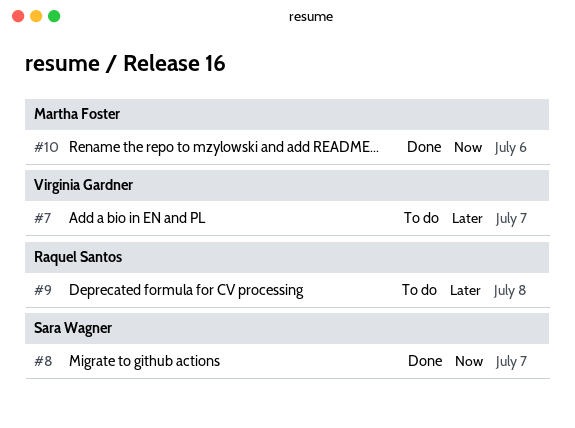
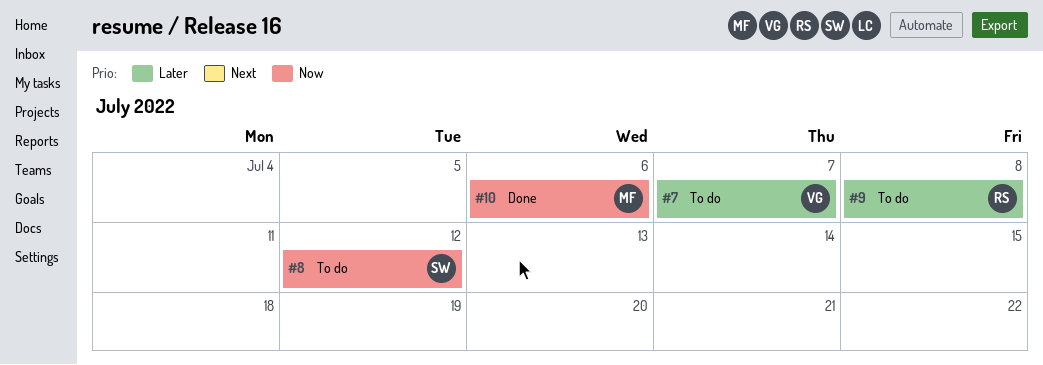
#8, status: Done -> To do
#8, due: Jul 7 -> Jul 12

